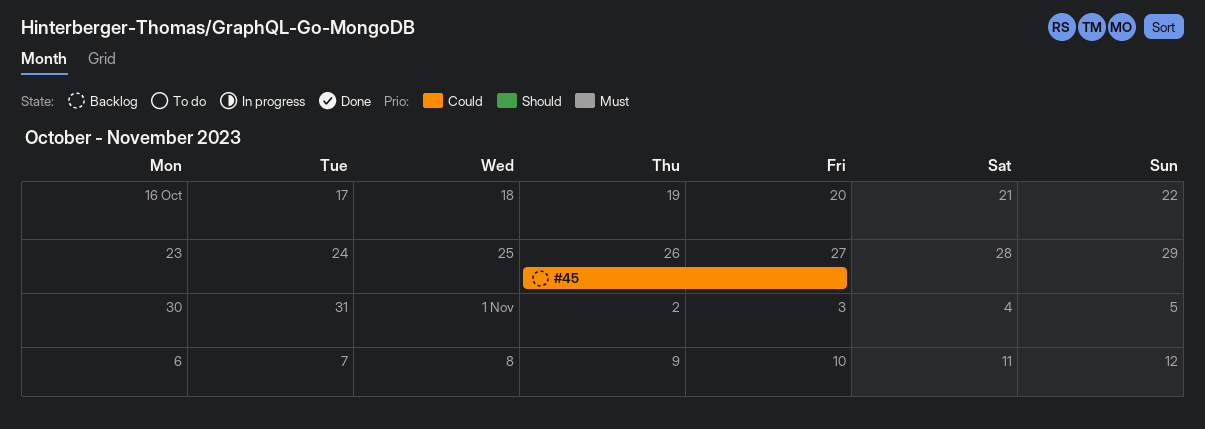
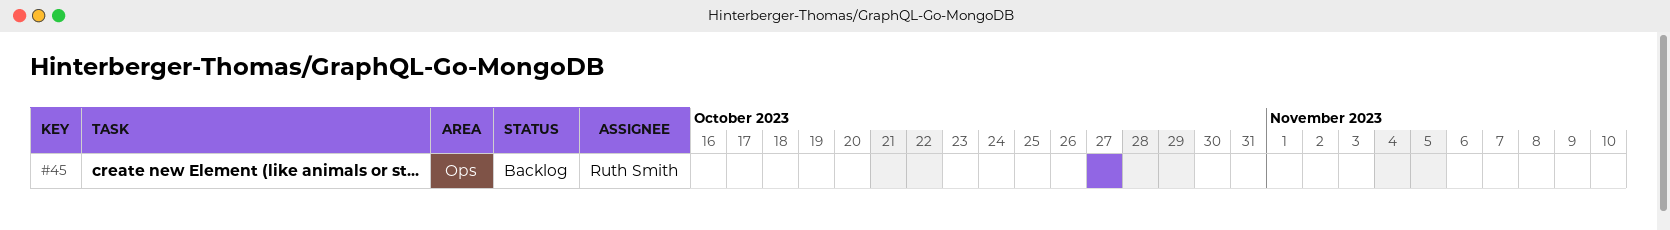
#45, start: Oct 26 -> Oct 27

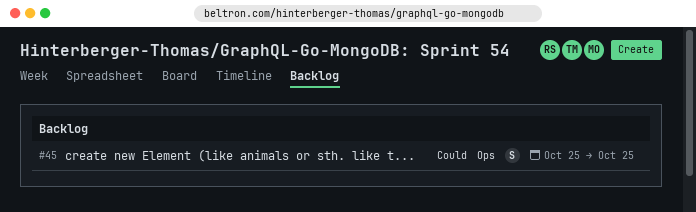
#45, start: Oct 27 -> Oct 25
#45, due: Oct 27 -> Oct 25

